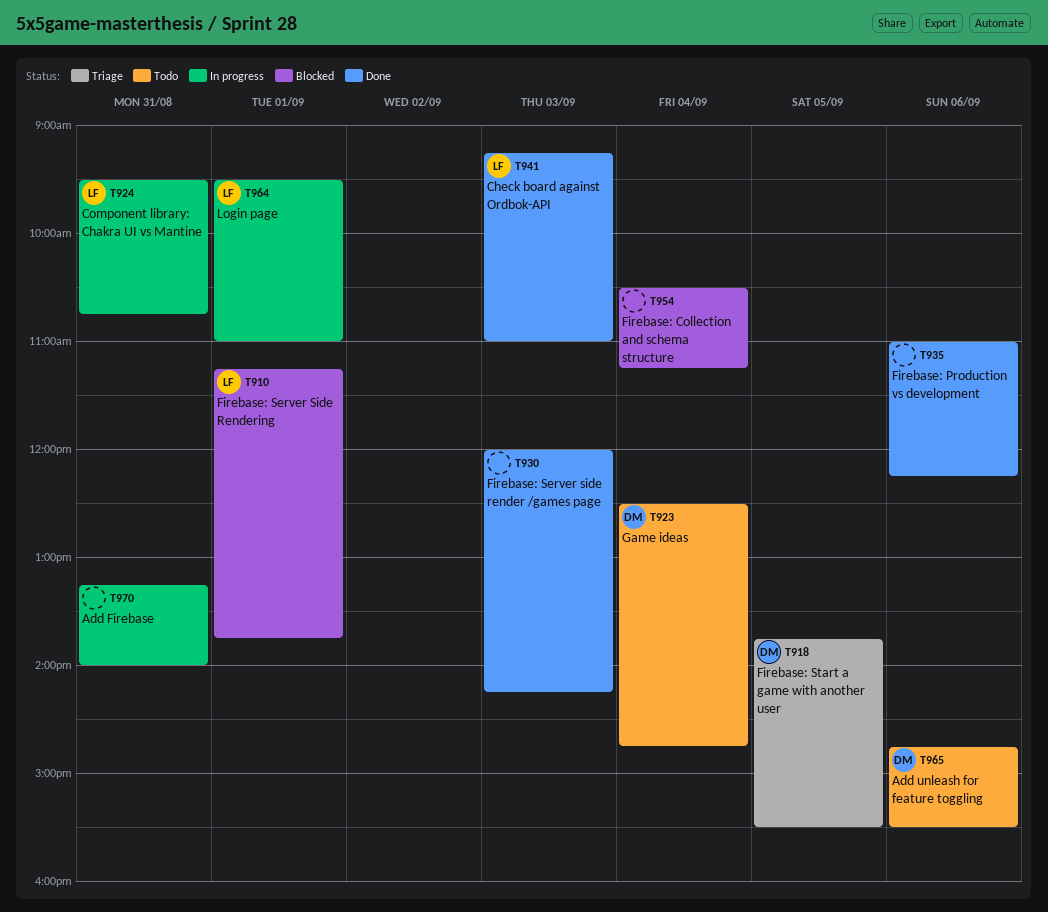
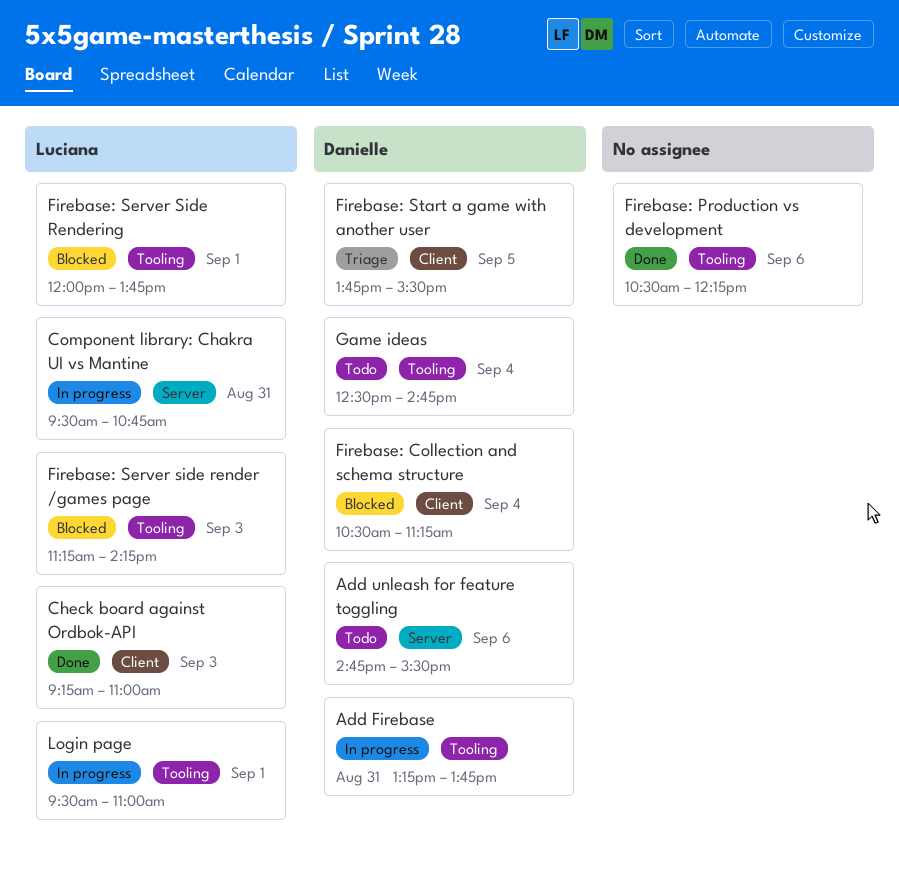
Add Firebase, owner: none -> Danielle
Add Firebase, ends: 14:00 -> 13:45
Firebase: Collection and schema structure, owner: none -> Danielle
Firebase: Production vs development, begins: 11:00 -> 10:30
Firebase: Server side render /games page, status: Done -> Blocked
Firebase: Server side render /games page, owner: none -> Luciana
Firebase: Server side render /games page, begins: 12:00 -> 11:15
Firebase: Server Side Rendering, begins: 11:15 -> 12:00

